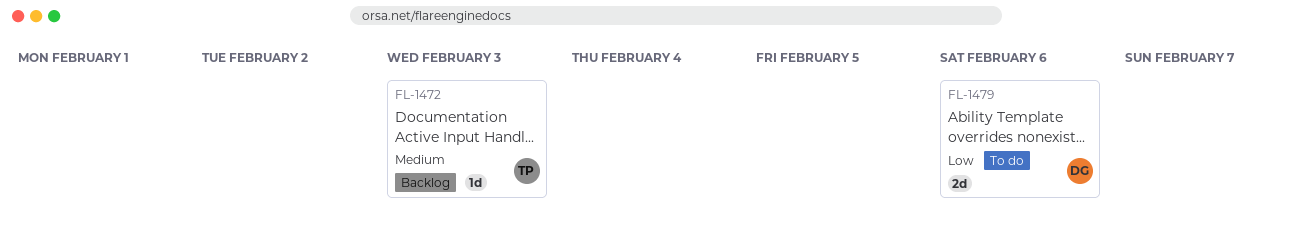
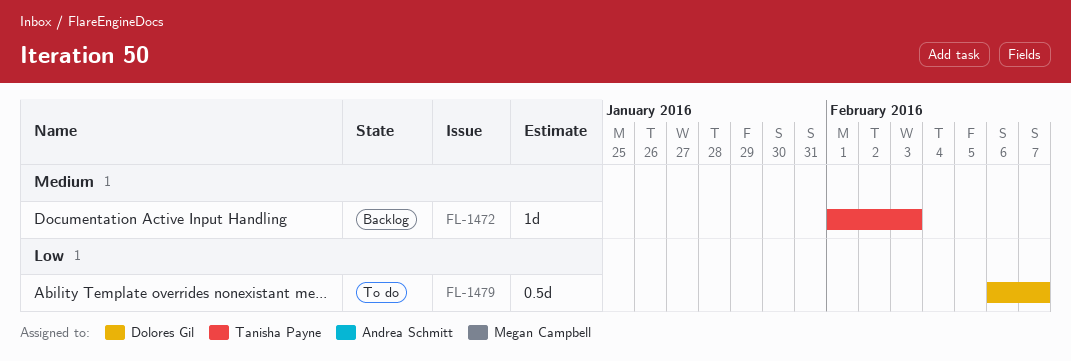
FL-1479, estimate: 2d -> 0.5d
FL-1479, due: Feb 6 -> Feb 7

